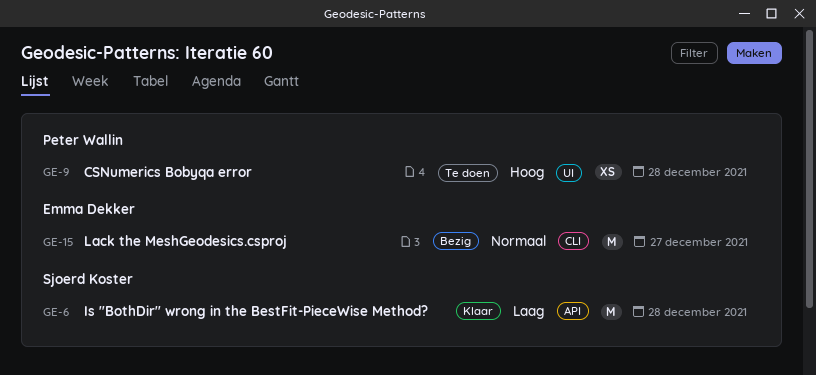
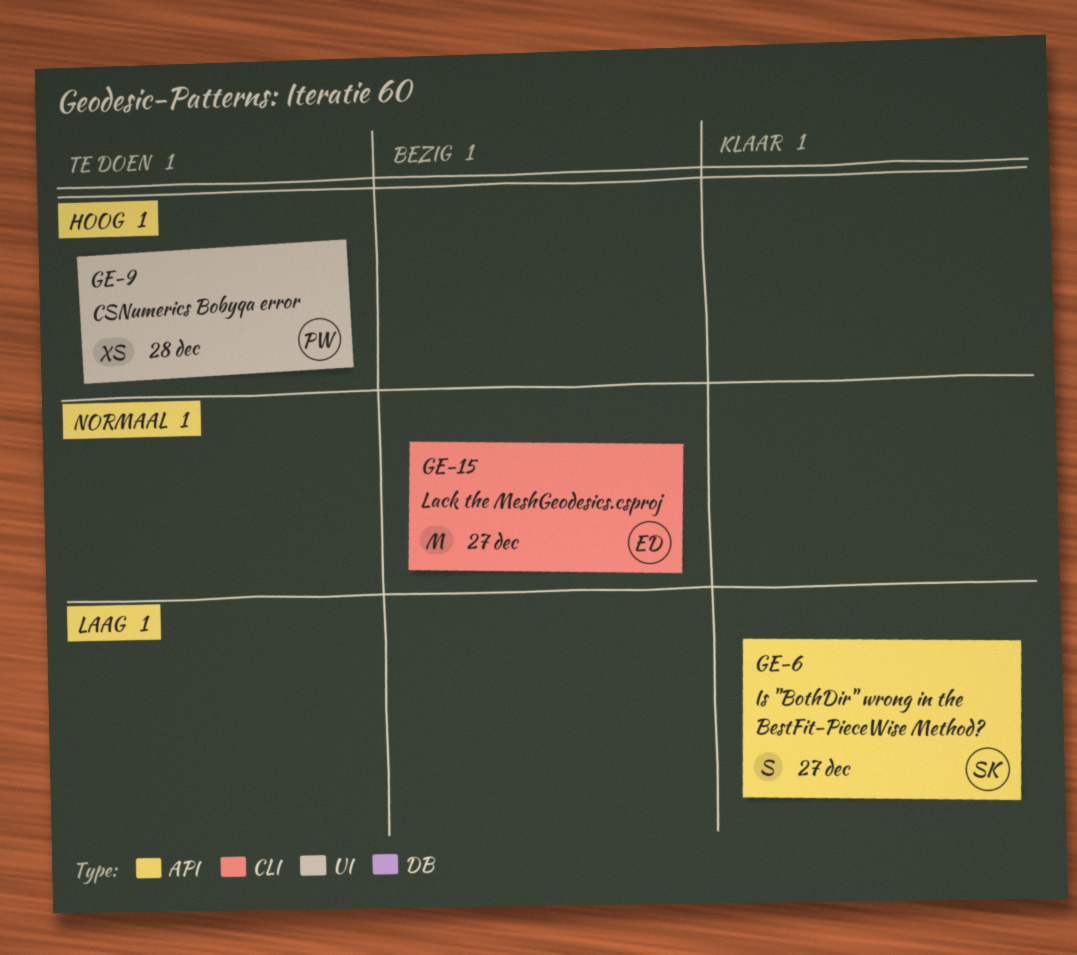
GE-6, estimate: M -> S
GE-6, due: Dec 28 -> Dec 27

